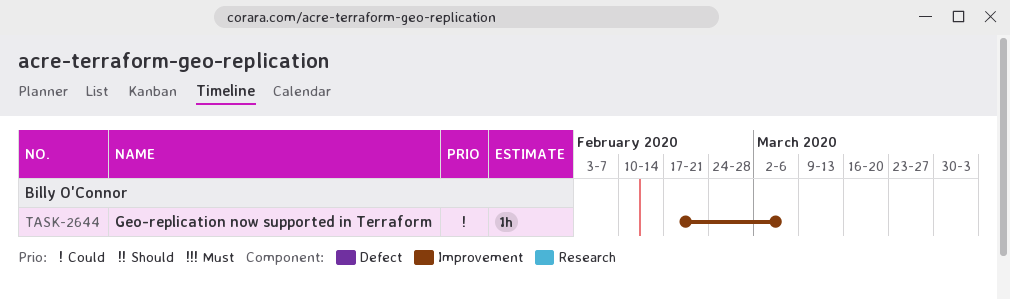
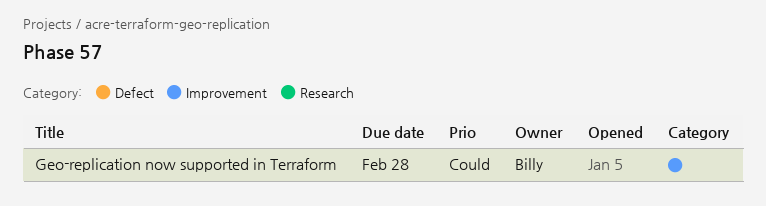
Geo-replication now supported in Terraform, due: Mar 6 -> Feb 28

